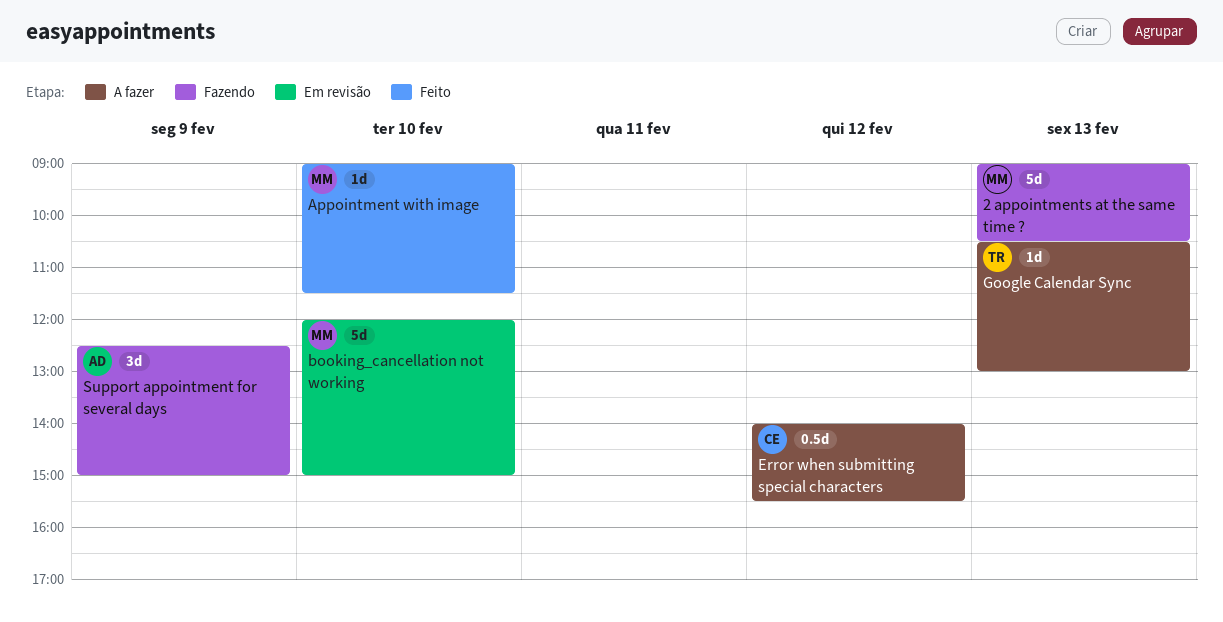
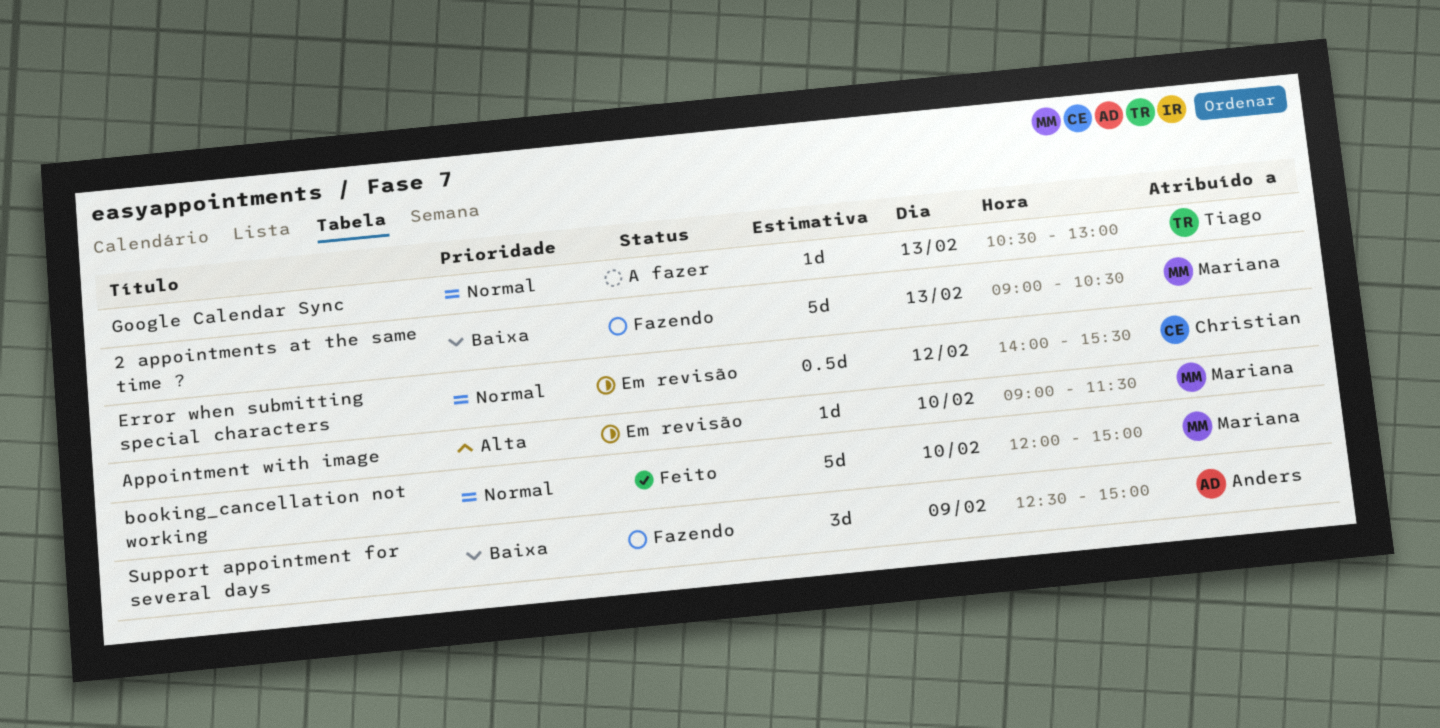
Appointment with image, status: Feito -> Em revisão
booking_cancellation not working, status: Em revisão -> Feito
Error when submitting special characters, status: A fazer -> Em revisão

